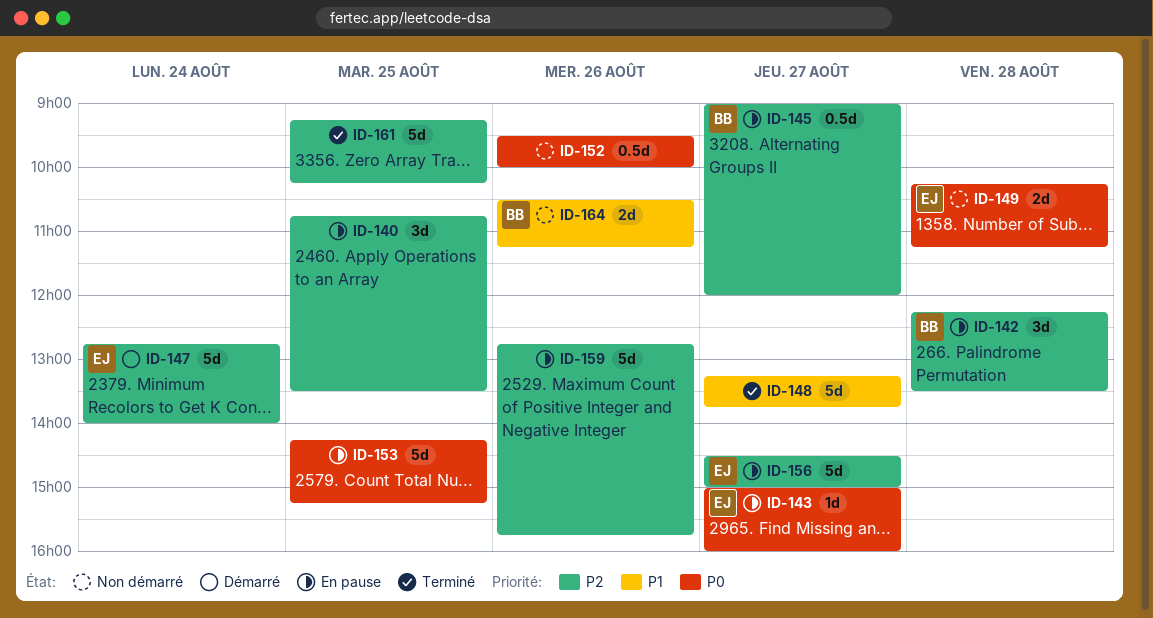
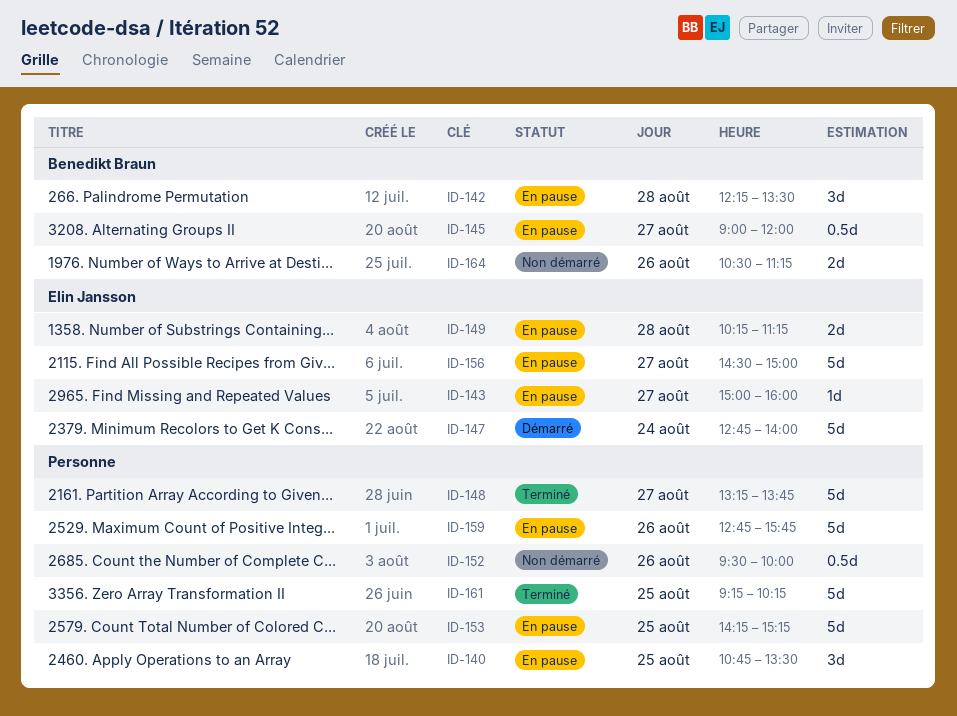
ID-149, status: Non démarré -> En pause

